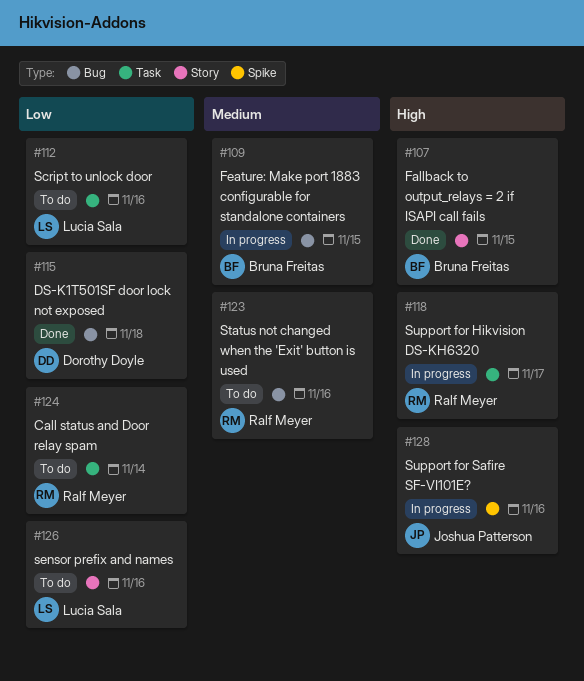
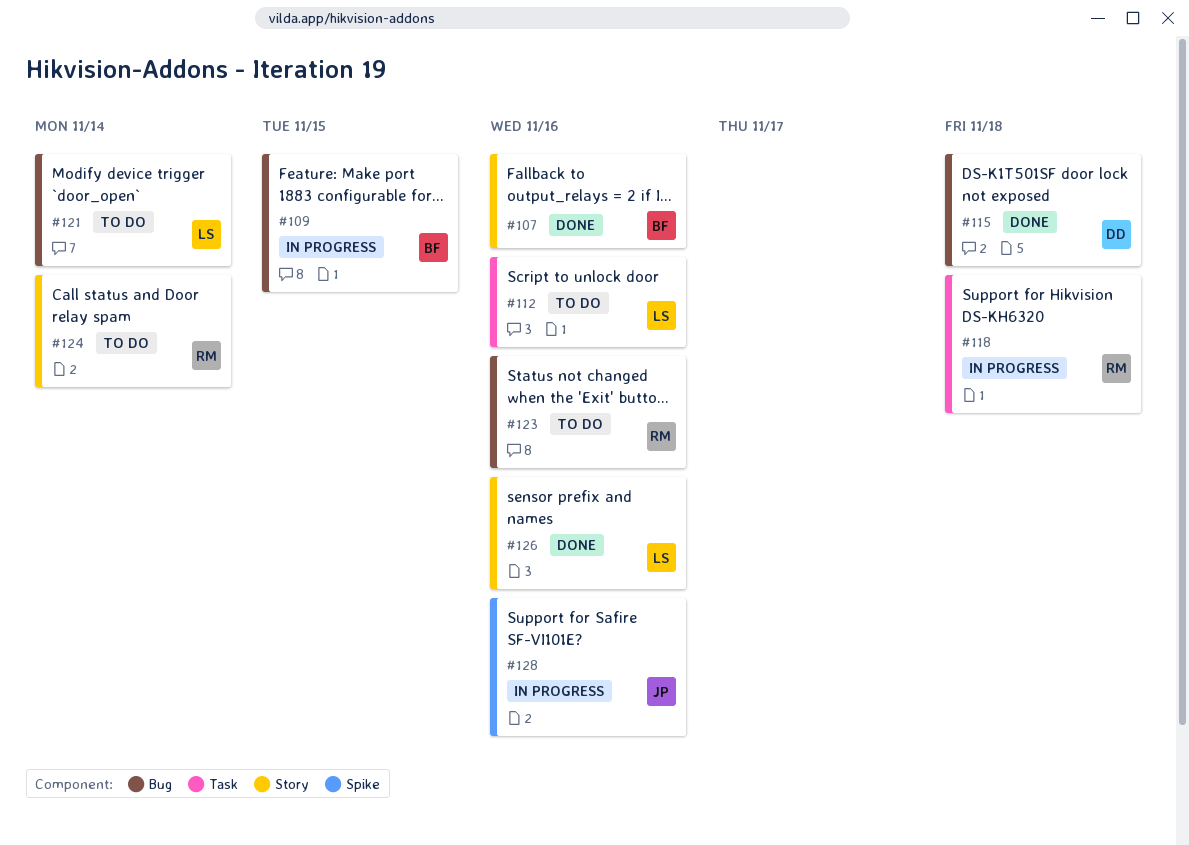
#107, due: Nov 15 -> Nov 16
#118, due: Nov 17 -> Nov 18
#121: none -> present
#124, label: Task -> Story
#126, status: To do -> Done

